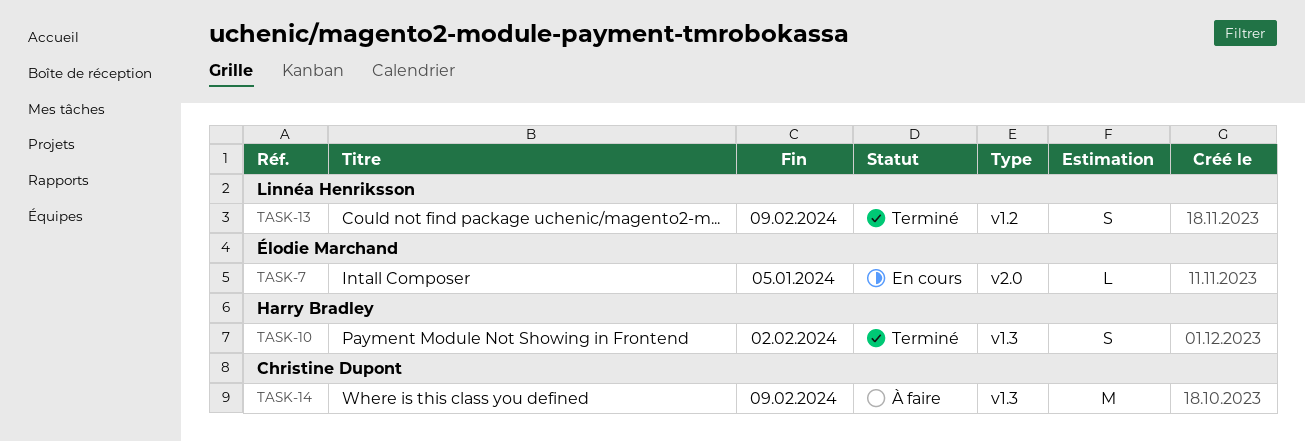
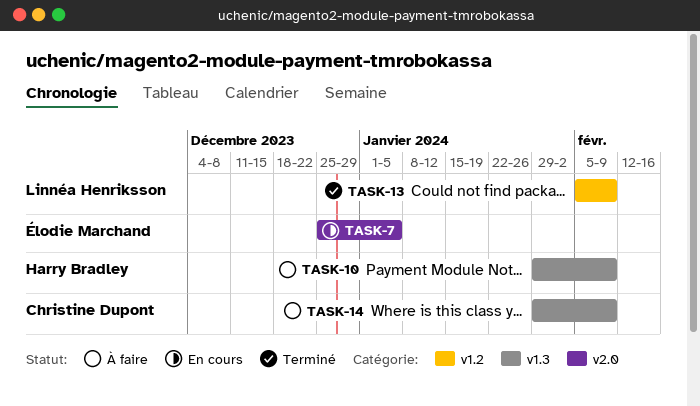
TASK-10, status: Terminé -> À faire
TASK-10, due: Feb 2 -> Feb 9

